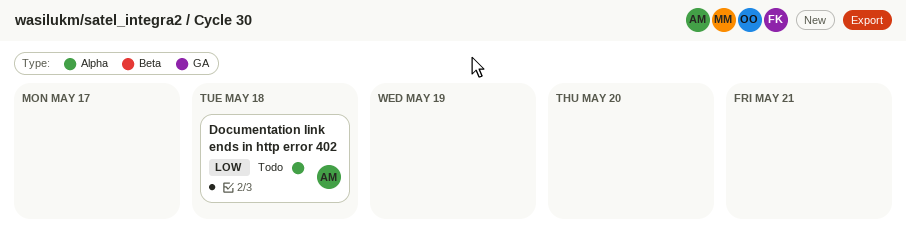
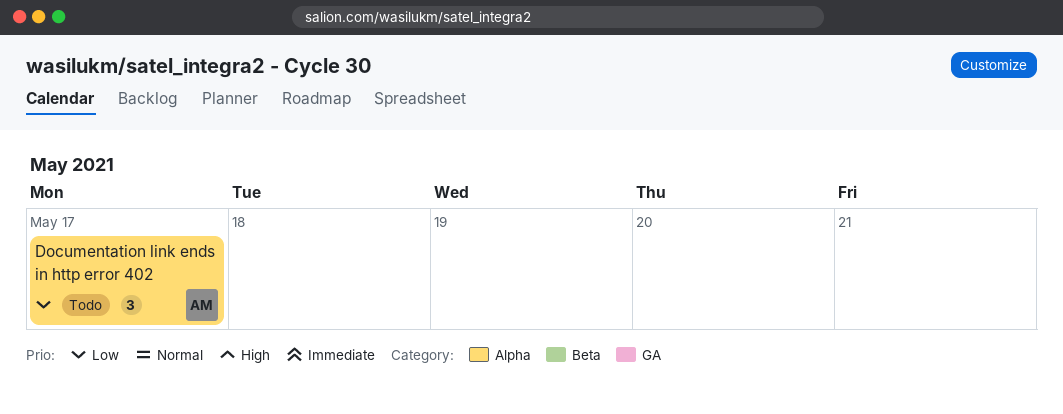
Documentation link ends in http error 402, estimate: 1 -> 3
Documentation link ends in http error 402, due: May 18 -> May 17

